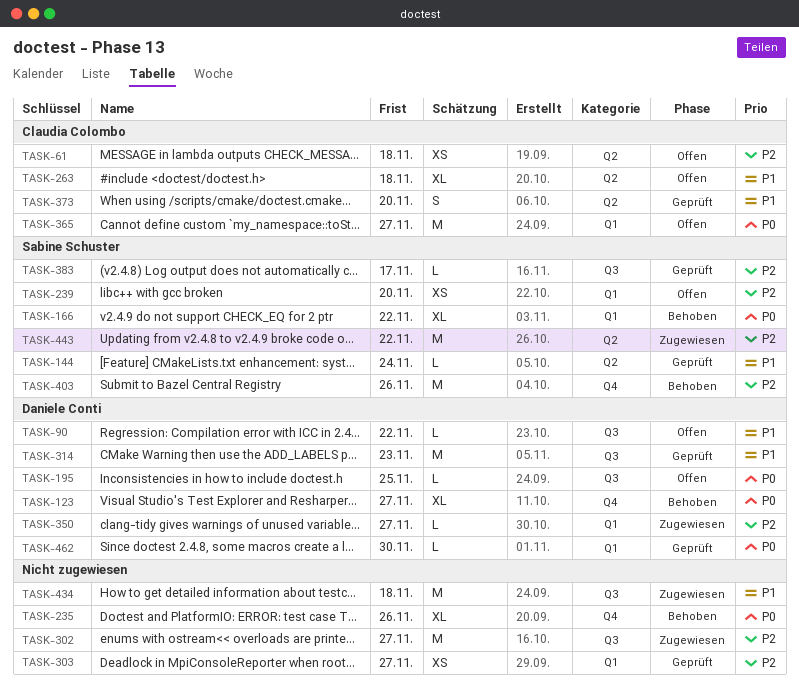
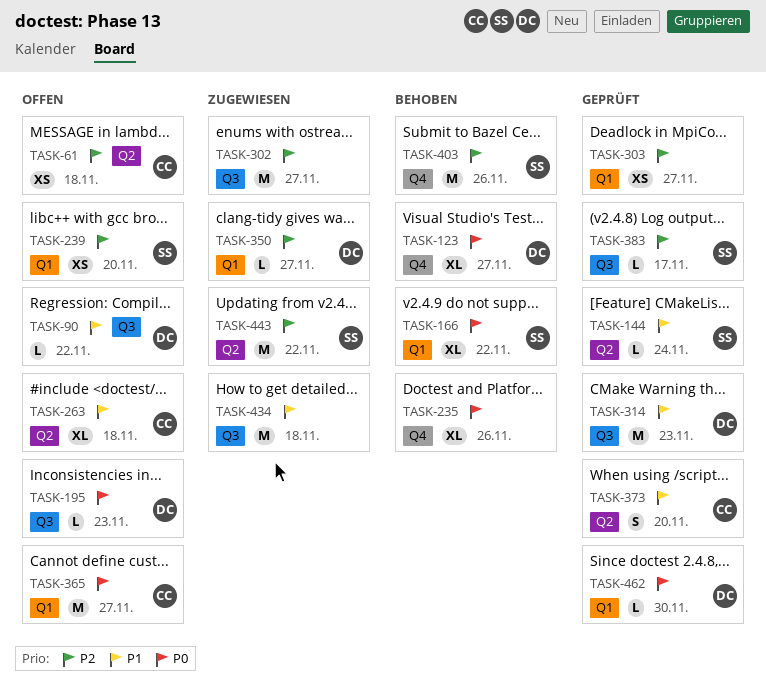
TASK-195, due: Nov 25 -> Nov 23

